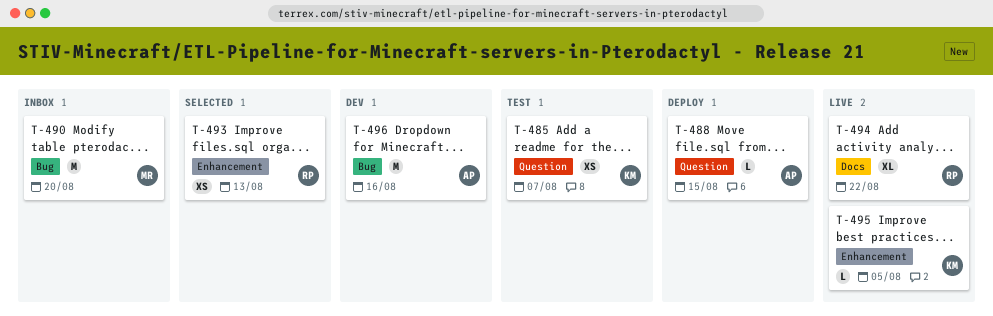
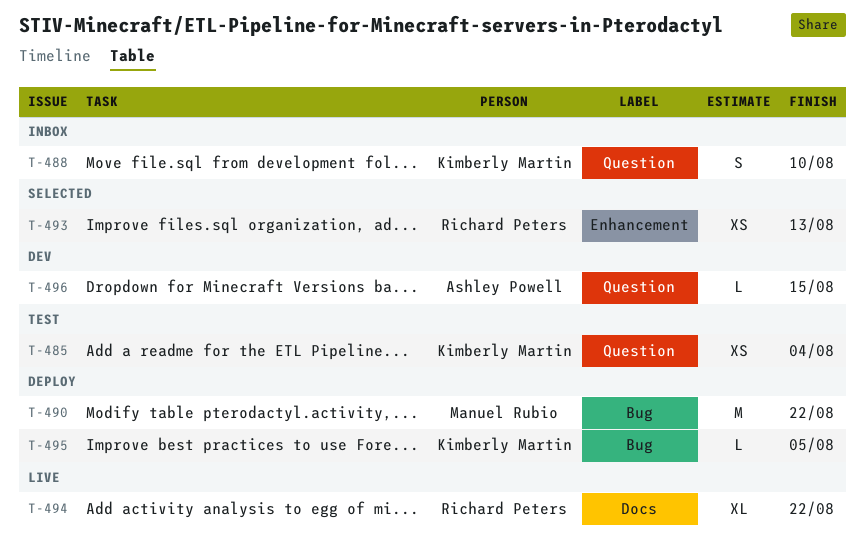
T-485, due: Aug 7 -> Aug 4
T-488, status: Deploy -> Inbox
T-488, owner: Ashley Powell -> Kimberly Martin
T-488, estimate: L -> S
T-488, due: Aug 15 -> Aug 10
T-490, status: Inbox -> Deploy
T-490, due: Aug 20 -> Aug 22
T-495, status: Live -> Deploy
T-495, label: Enhancement -> Bug
T-496, label: Bug -> Question
T-496, estimate: M -> L
T-496, due: Aug 16 -> Aug 15

